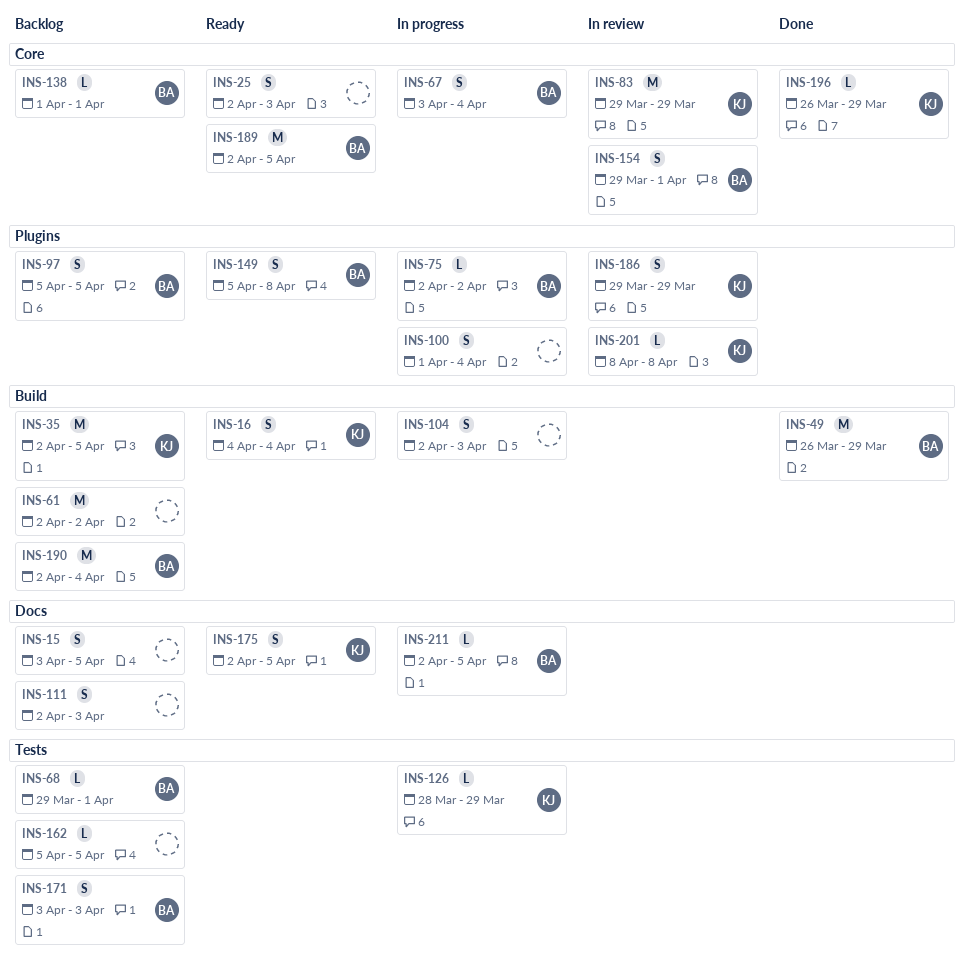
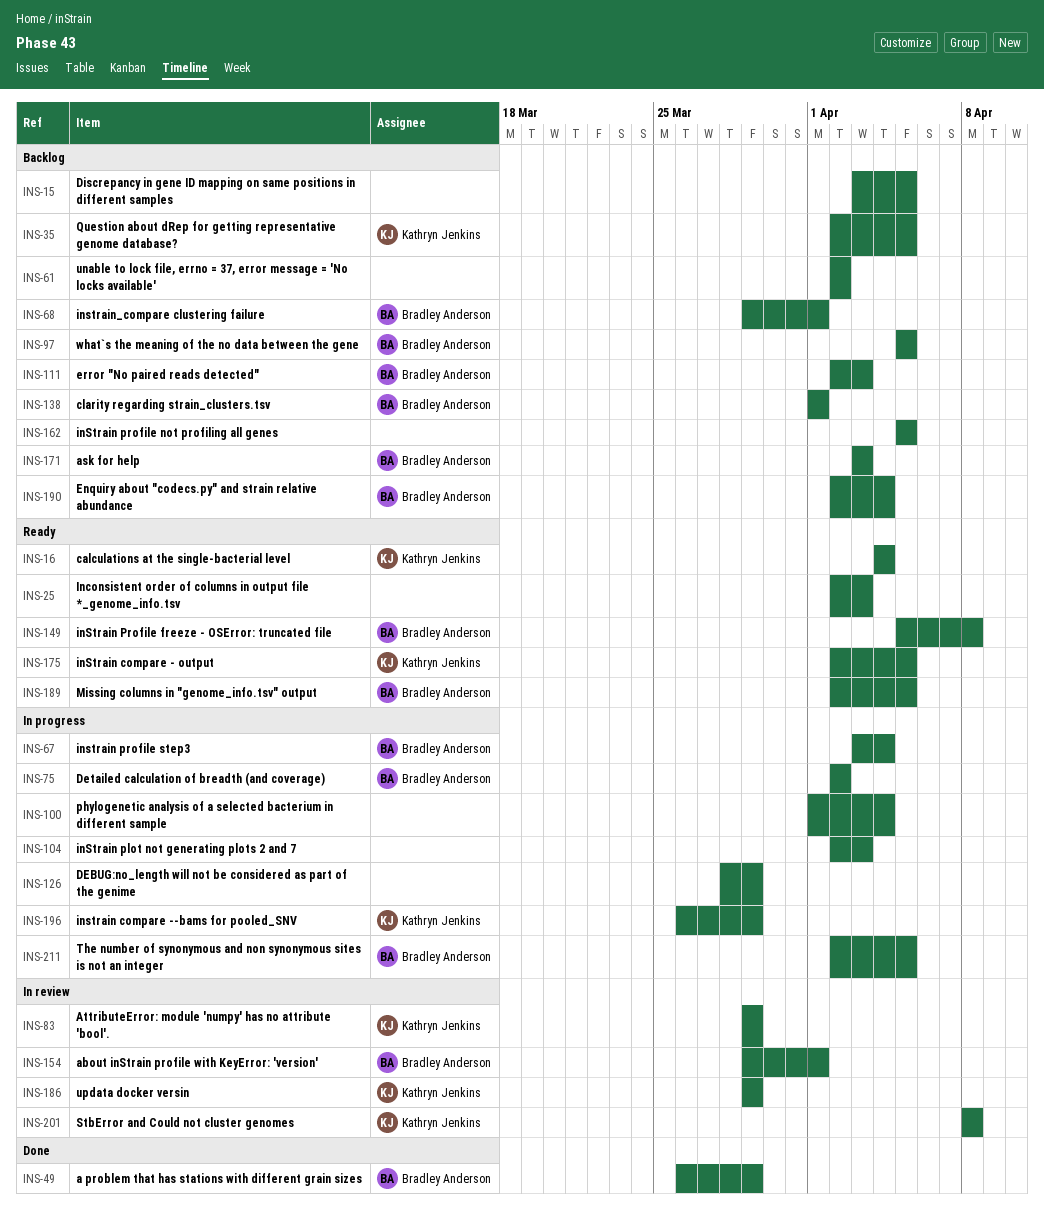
INS-111, owner: none -> Bradley Anderson
INS-126, owner: Kathryn Jenkins -> none
INS-196, status: Done -> In progress

